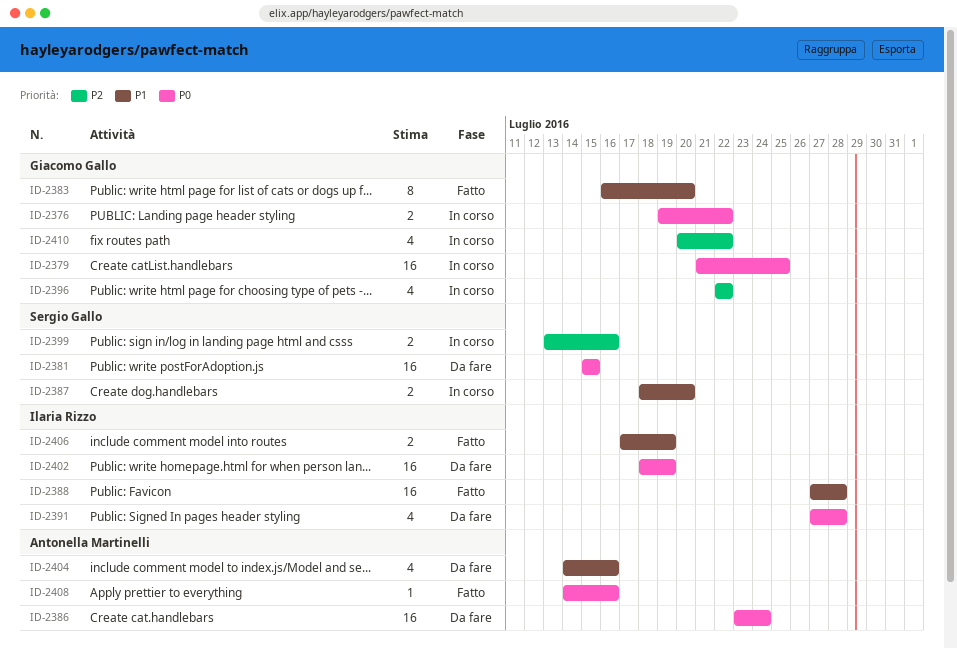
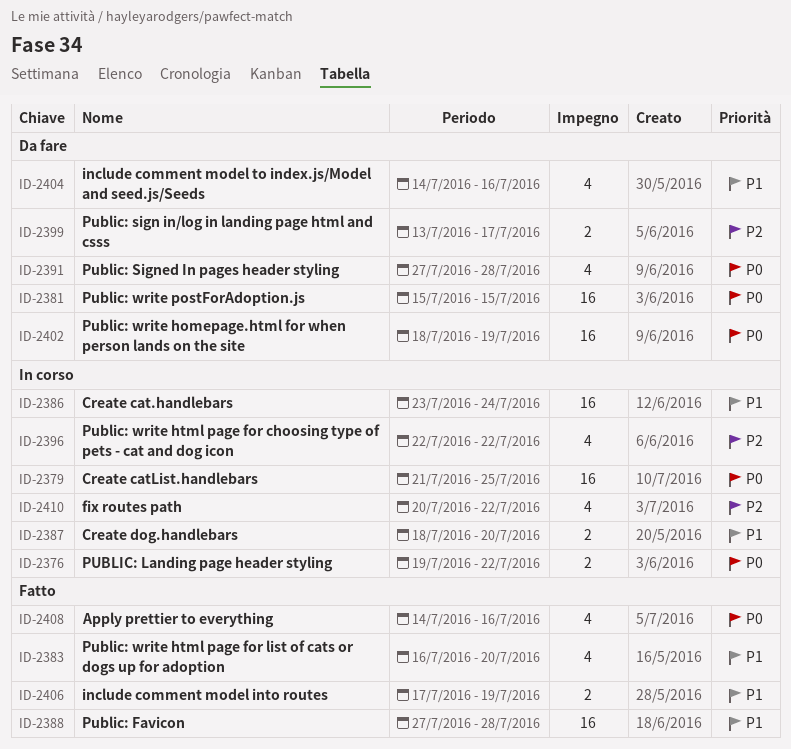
ID-2383, estimate: 8 -> 4
ID-2386, status: Da fare -> In corso
ID-2386, priority: P0 -> P1
ID-2399, status: In corso -> Da fare
ID-2399, due: Jul 16 -> Jul 17
ID-2408, estimate: 1 -> 4

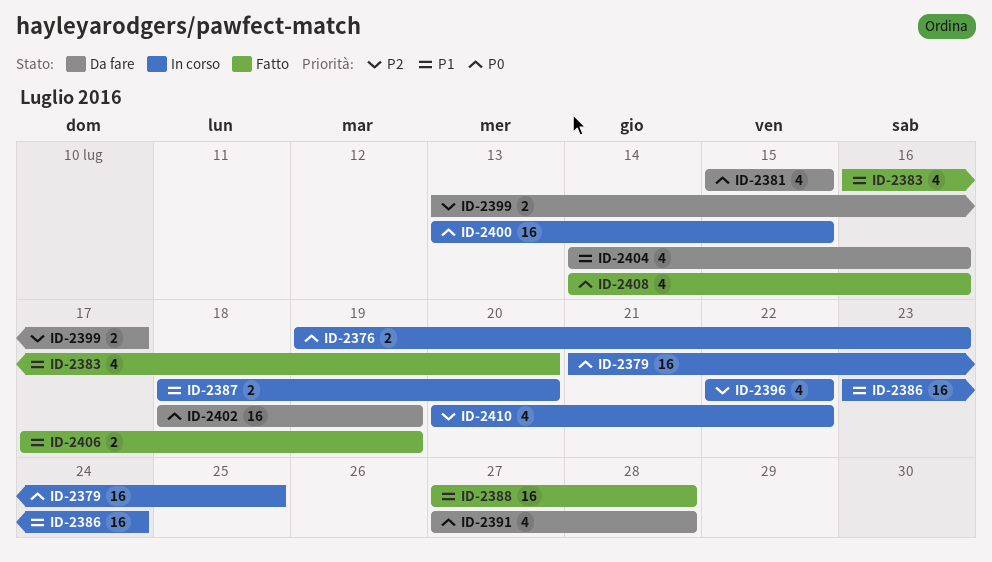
ID-2376, due: Jul 22 -> Jul 23
ID-2381, estimate: 16 -> 4
ID-2400: none -> present

